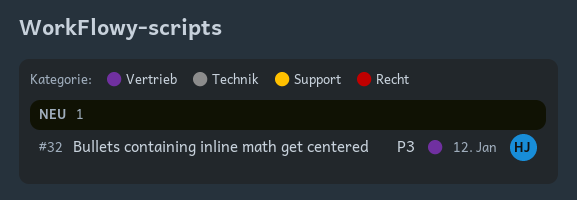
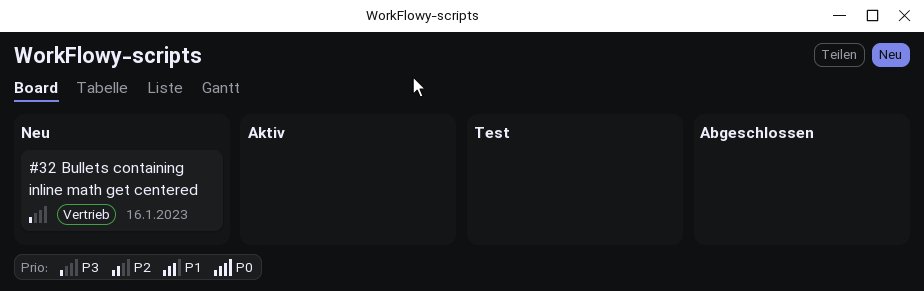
#32, due: Jan 12 -> Jan 16

